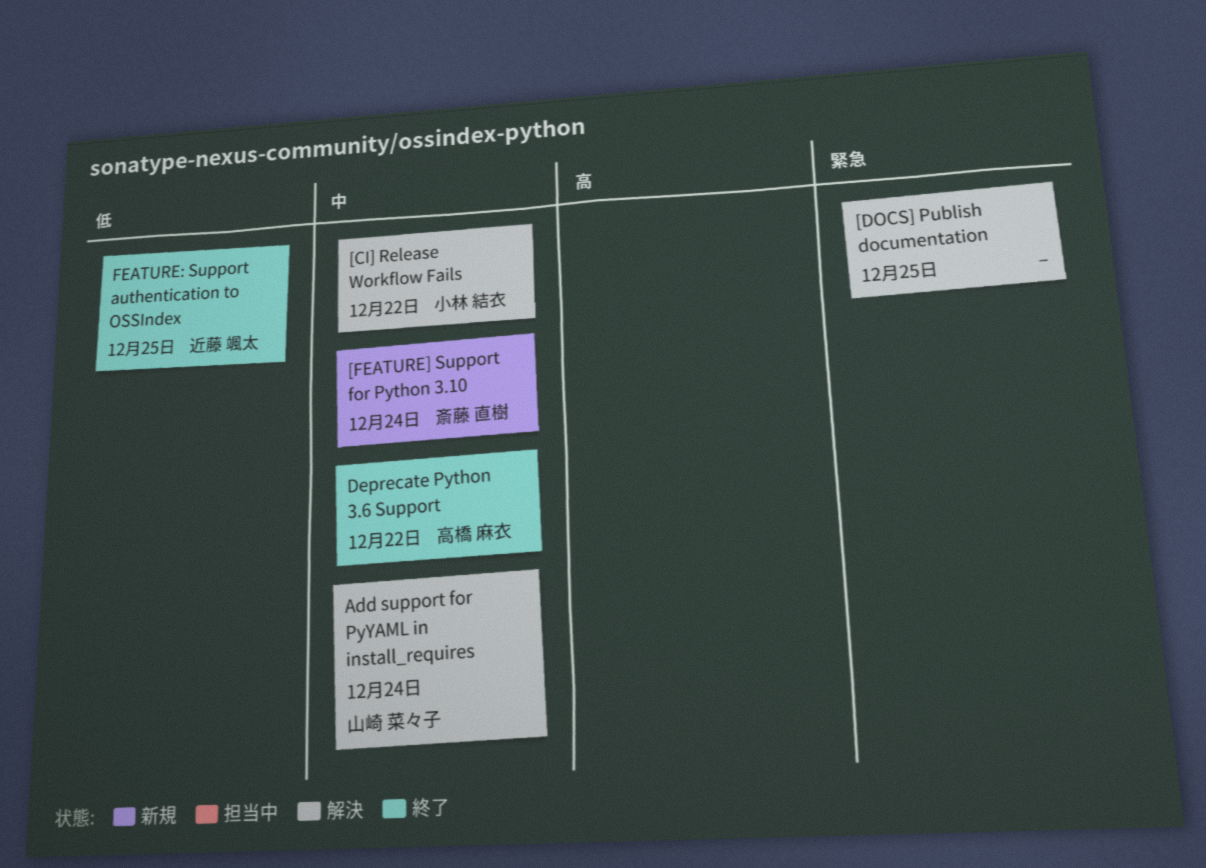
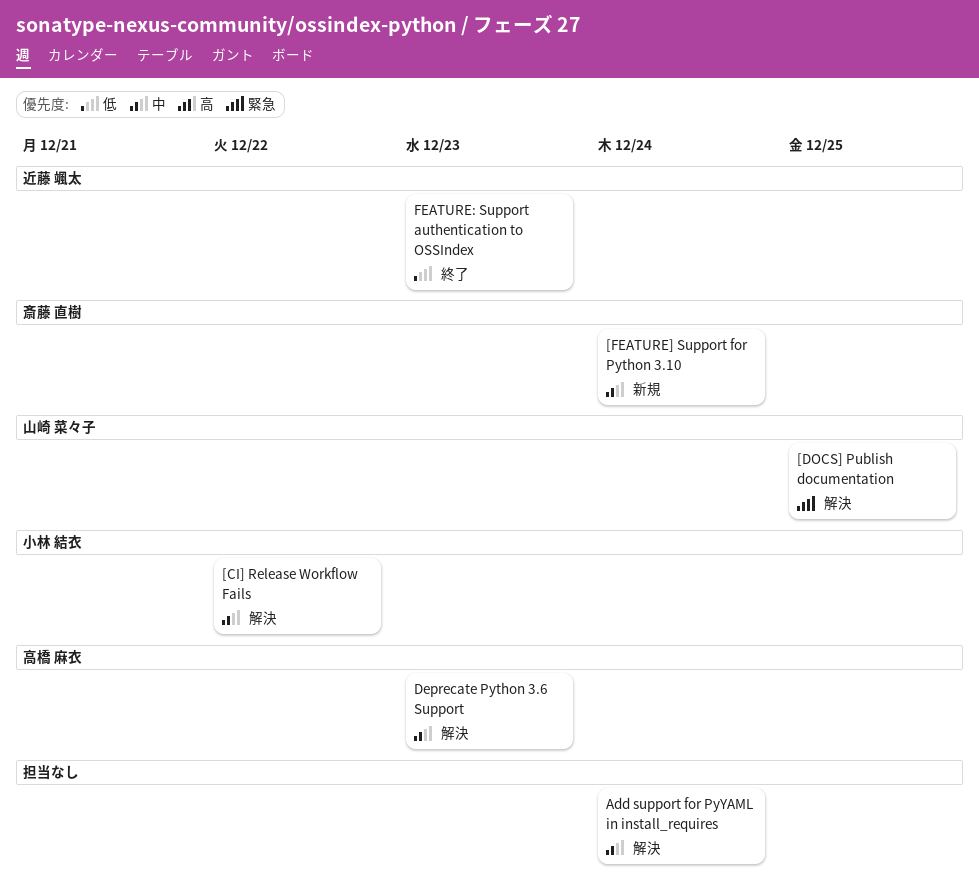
[DOCS] Publish documentation, owner: none -> 山崎 菜々子
Add support for PyYAML in install_requires, owner: 山崎 菜々子 -> none
Deprecate Python 3.6 Support, status: 終了 -> 解決
Deprecate Python 3.6 Support, due: Dec 22 -> Dec 23
FEATURE: Support authentication to OSSIndex, due: Dec 25 -> Dec 23

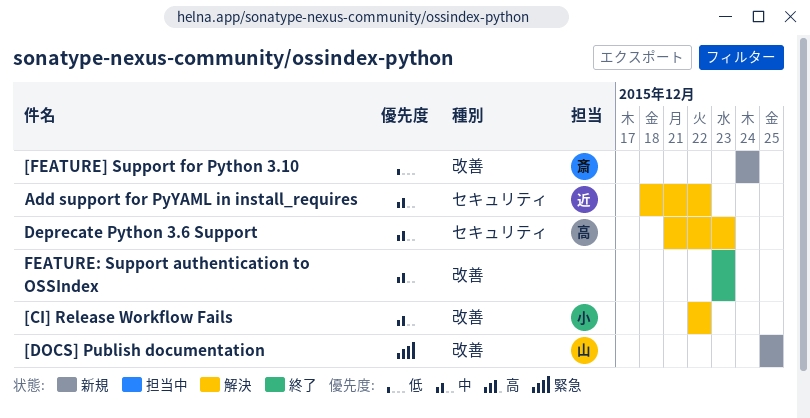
[DOCS] Publish documentation, status: 解決 -> 新規
[FEATURE] Support for Python 3.10, priority: 中 -> 低
Add support for PyYAML in install_requires, owner: none -> 近藤 颯太
Add support for PyYAML in install_requires, due: Dec 24 -> Dec 22
FEATURE: Support authentication to OSSIndex, owner: 近藤 颯太 -> none
FEATURE: Support authentication to OSSIndex, priority: 低 -> 中

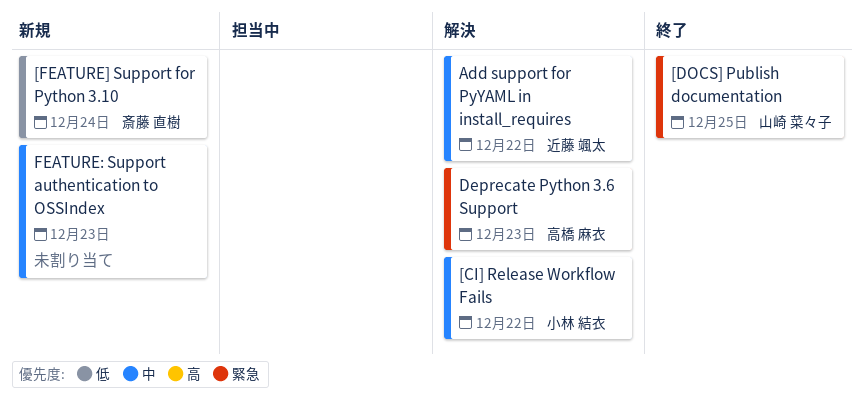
[DOCS] Publish documentation, status: 新規 -> 終了
Deprecate Python 3.6 Support, priority: 中 -> 緊急
FEATURE: Support authentication to OSSIndex, status: 終了 -> 新規

